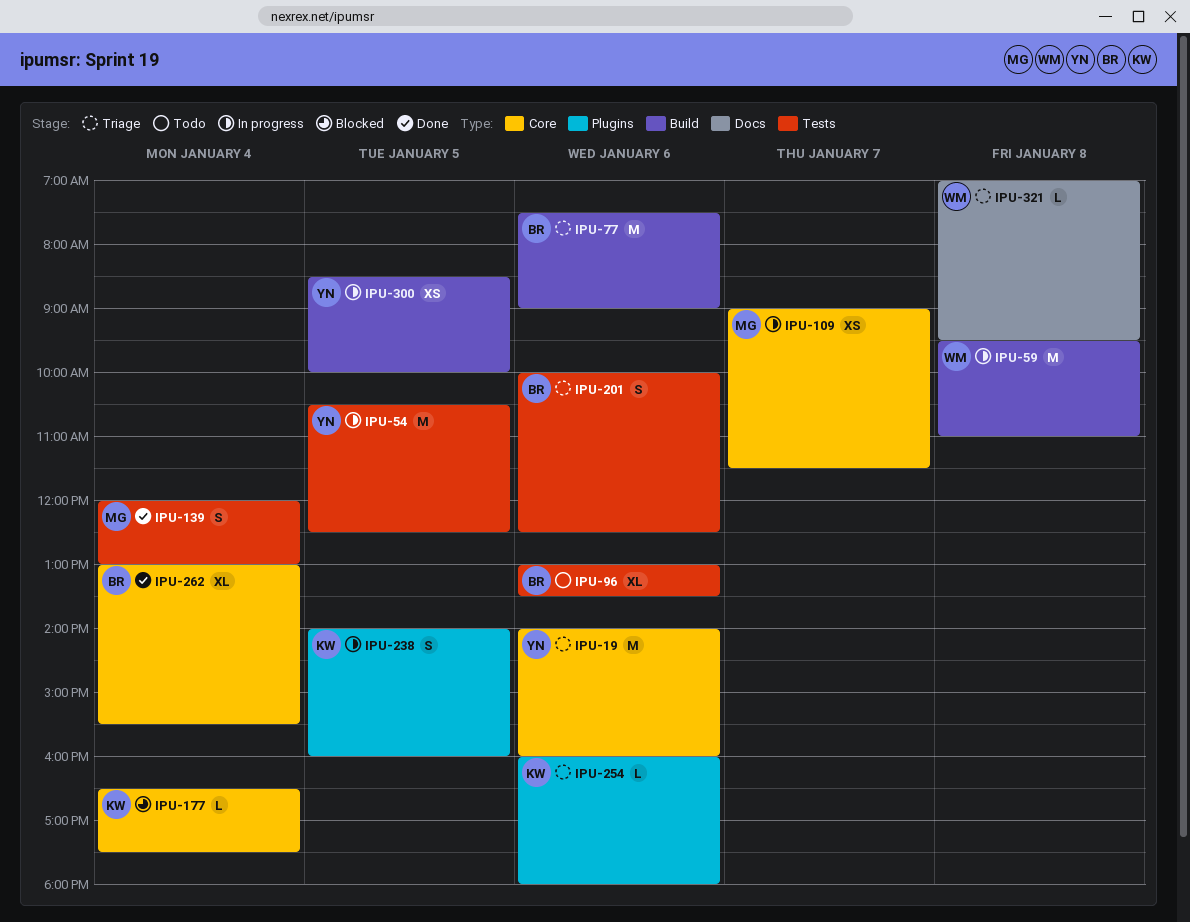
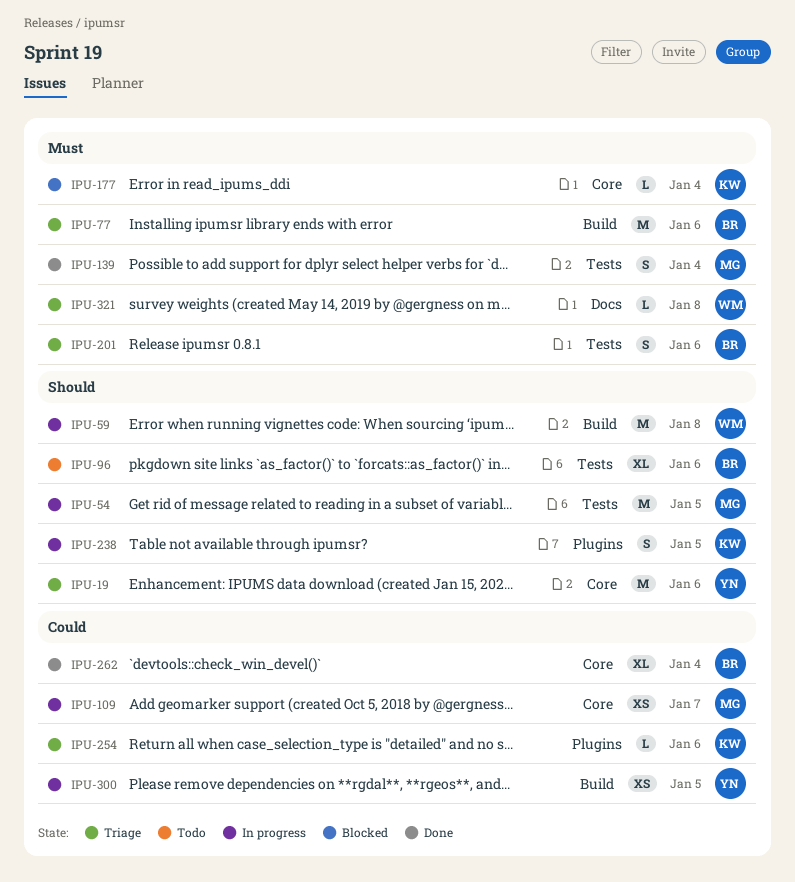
IPU-54, owner: YN -> MG

